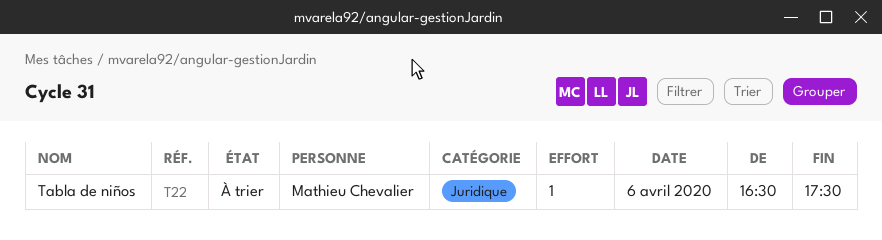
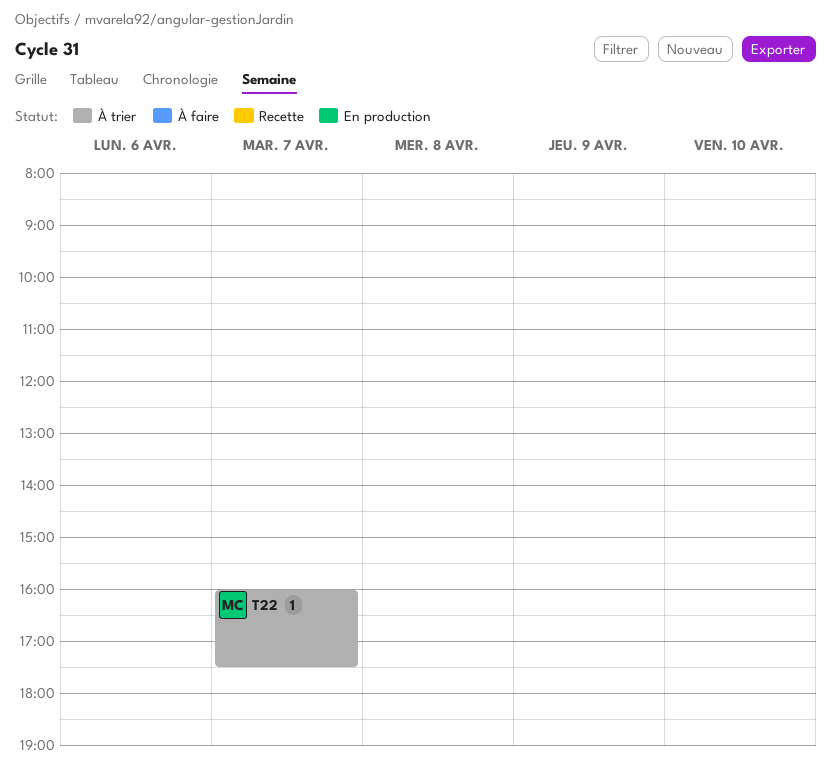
T22, day: Apr 6 -> Apr 7
T22, begins: 16:30 -> 16:00

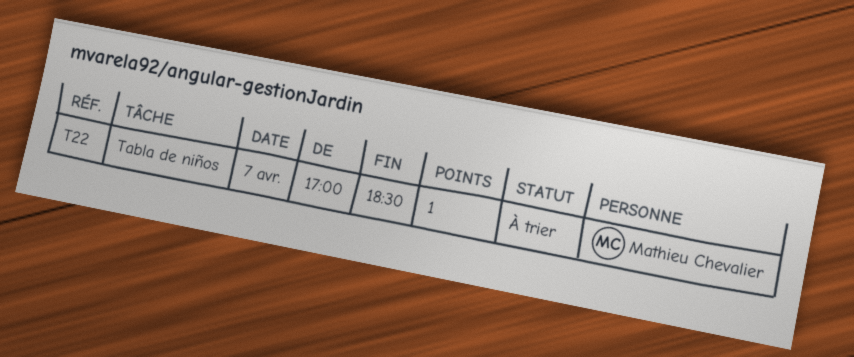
T22, begins: 16:00 -> 17:00
T22, ends: 17:30 -> 18:30

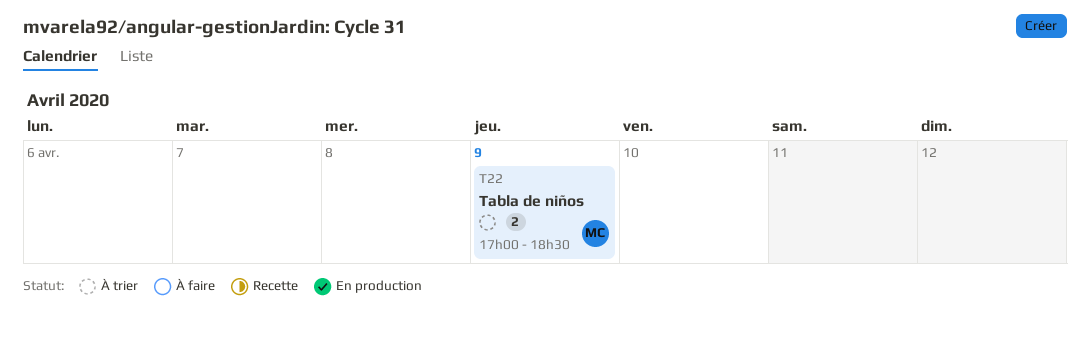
T22, estimate: 1 -> 2
T22, day: Apr 7 -> Apr 9

